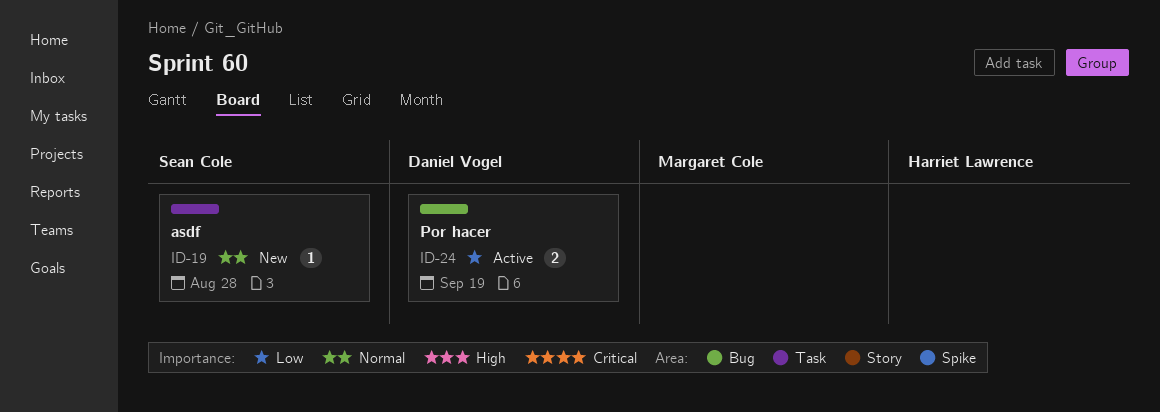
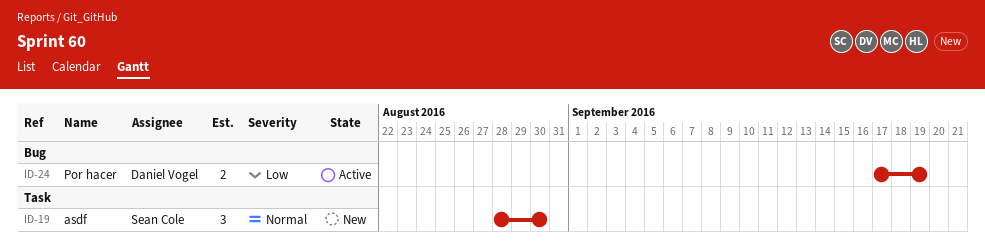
ID-19, estimate: 1 -> 3
ID-19, due: Aug 28 -> Aug 30

